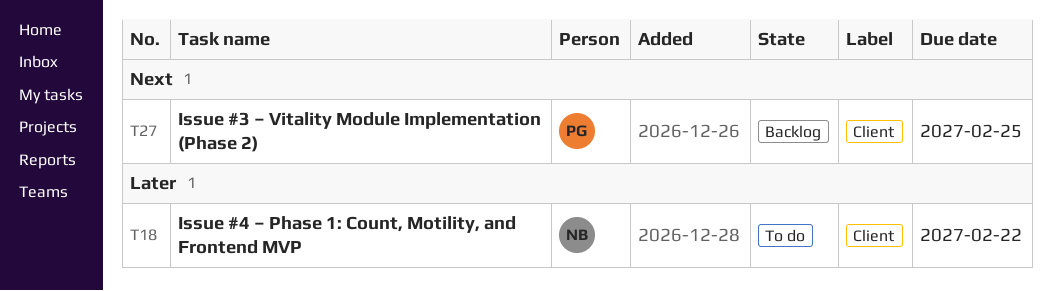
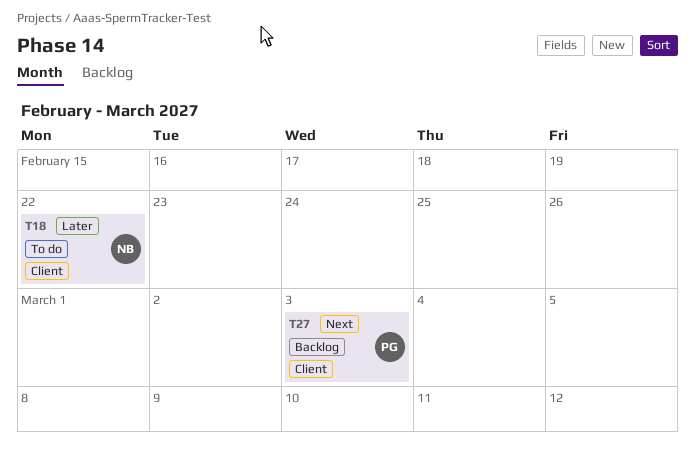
T27, due: Feb 25 -> Mar 3

